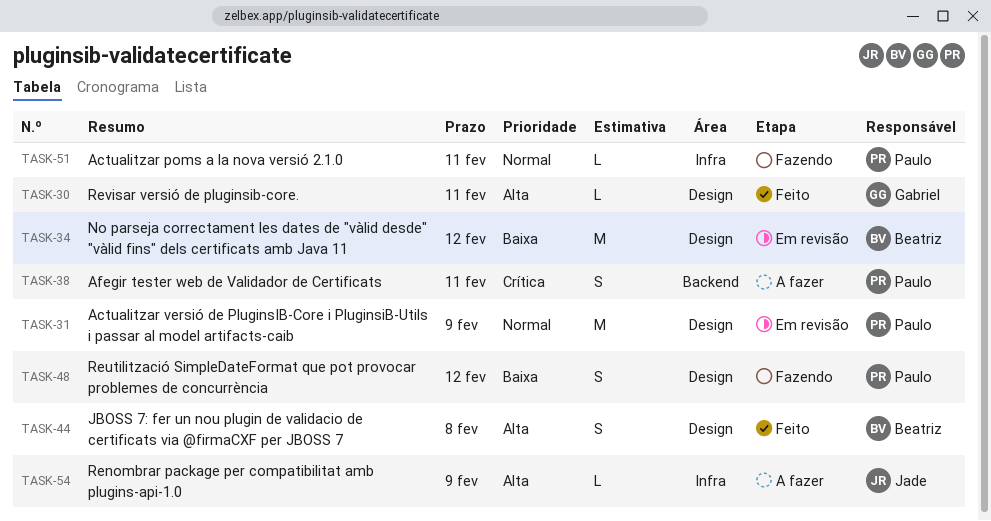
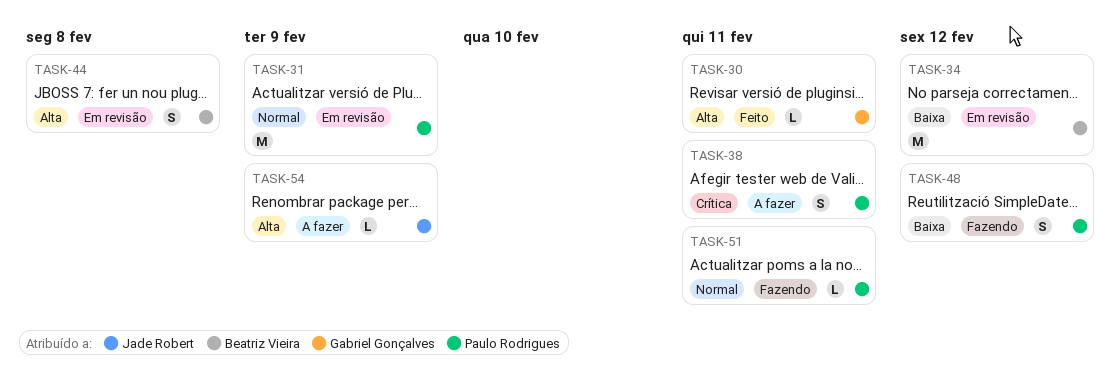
TASK-44, status: Feito -> Em revisão

